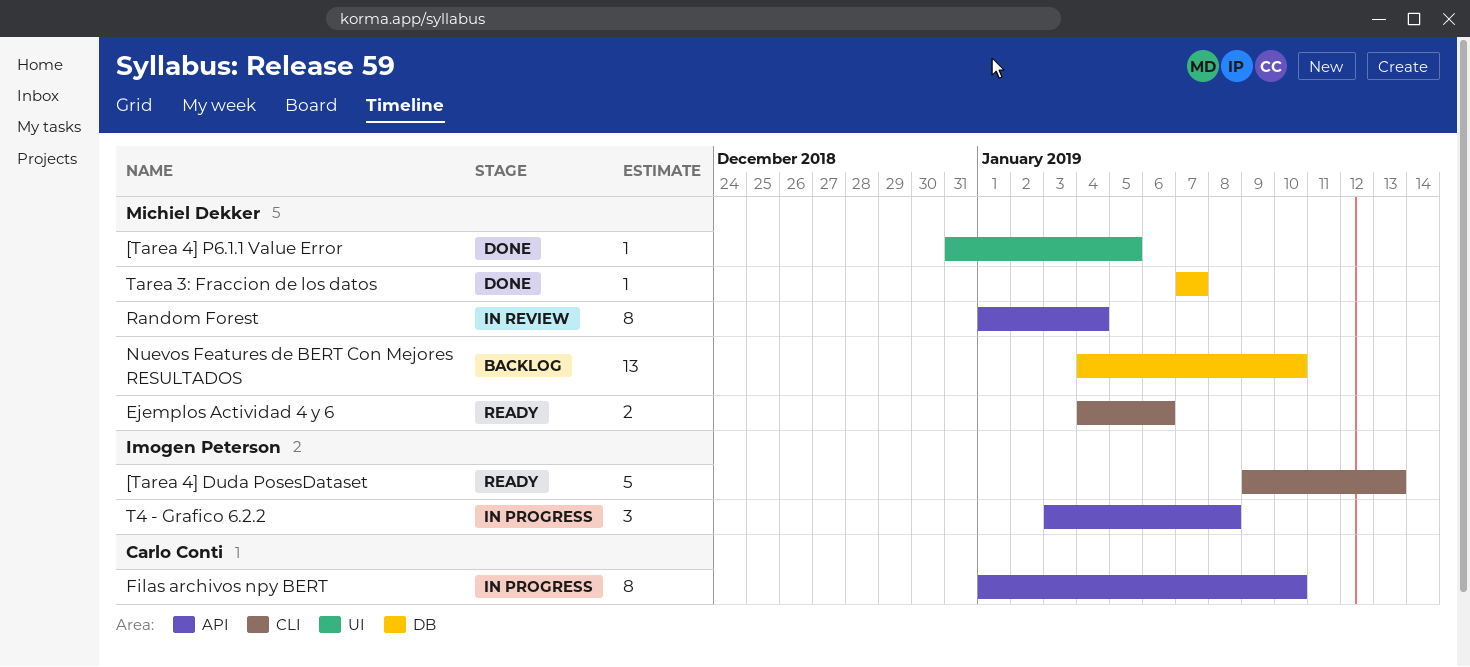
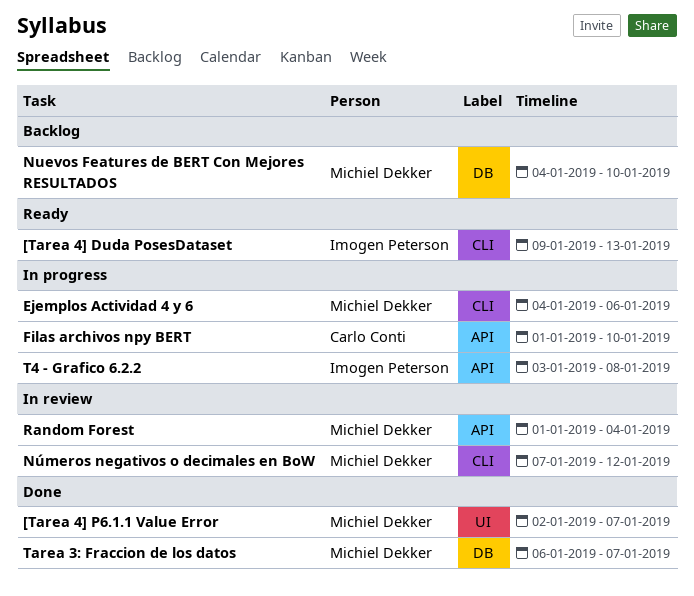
[Tarea 4] P6.1.1 Value Error, start: Dec 31 -> Jan 2
[Tarea 4] P6.1.1 Value Error, due: Jan 5 -> Jan 7
Ejemplos Actividad 4 y 6, status: Ready -> In progress
Números negativos o decimales en BoW: none -> present
Tarea 3: Fraccion de los datos, start: Jan 7 -> Jan 6

